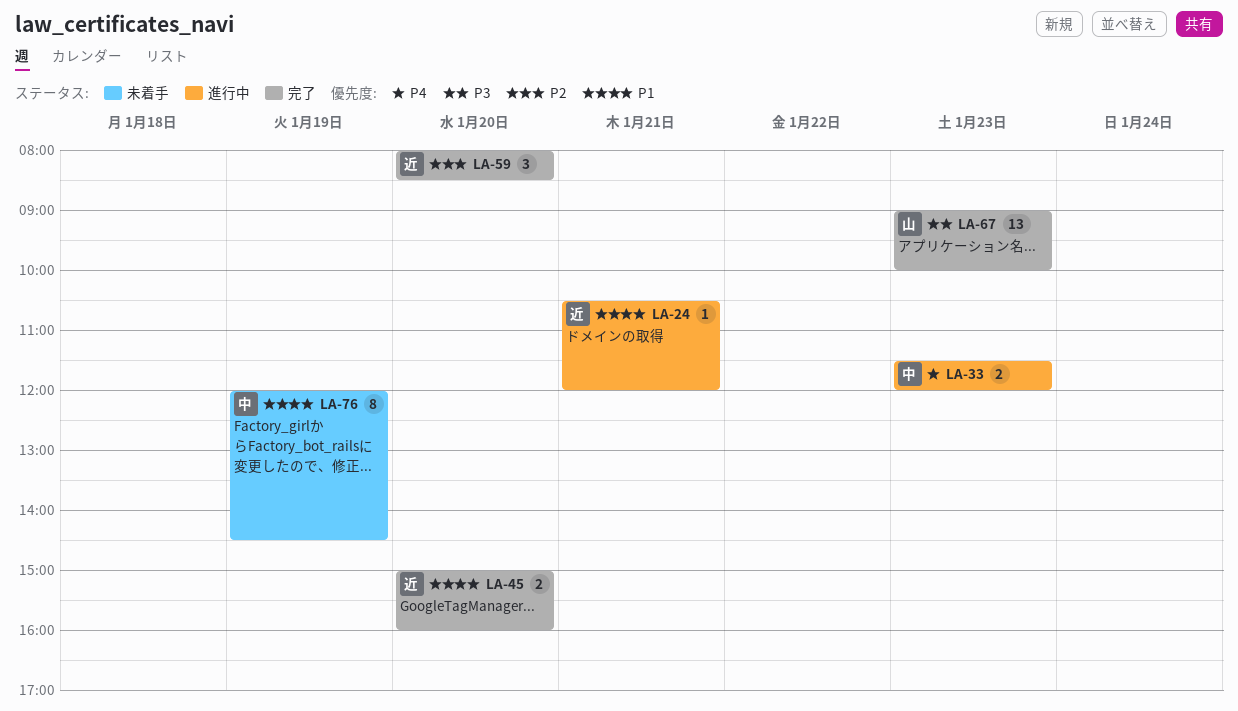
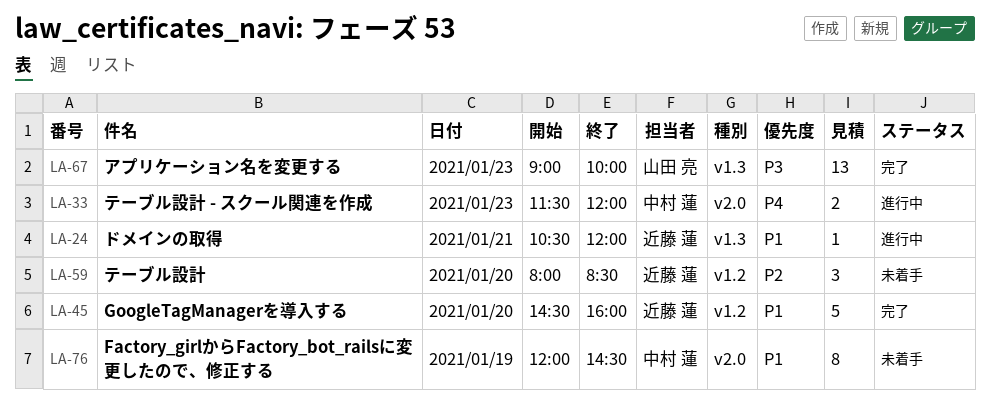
LA-45, estimate: 2 -> 5
LA-45, begins: 15:00 -> 14:30
LA-59, status: 完了 -> 未着手

